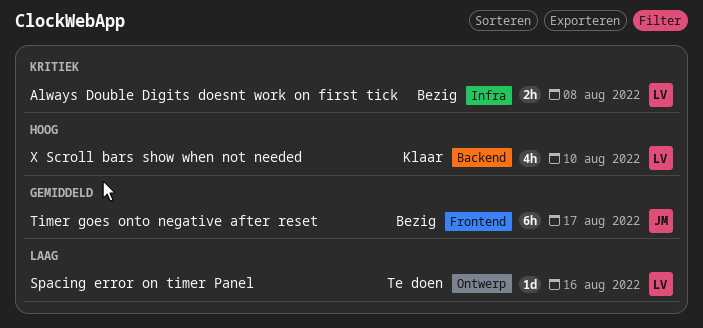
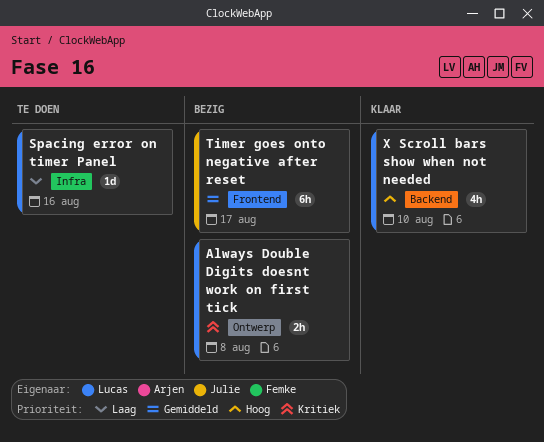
Always Double Digits doesnt work on first tick, label: Infra -> Ontwerp
Spacing error on timer Panel, label: Ontwerp -> Infra

